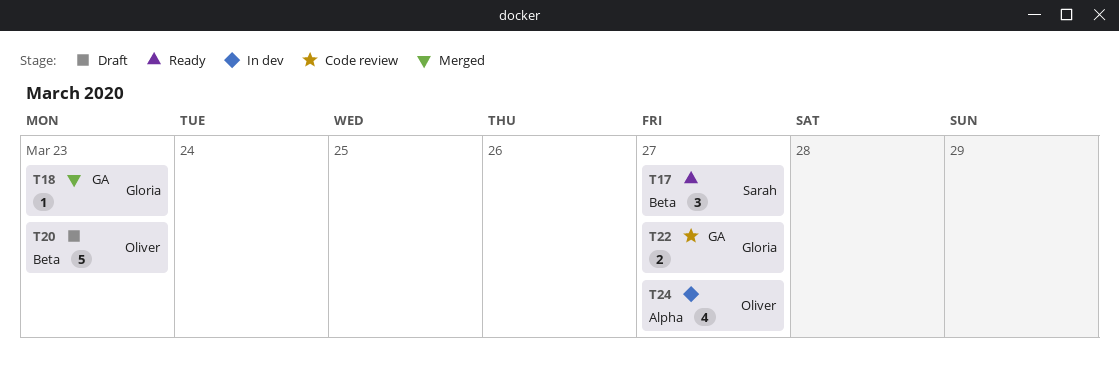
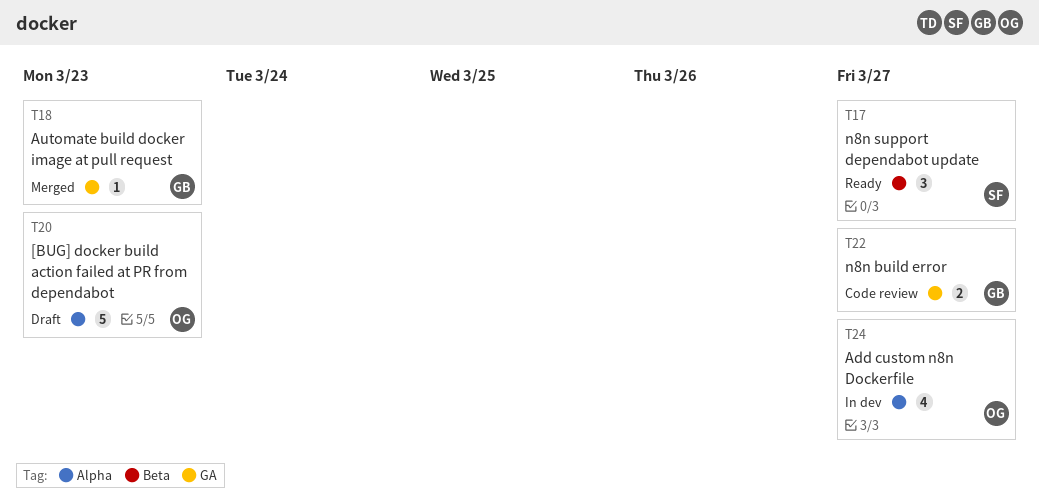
T20, label: Beta -> Alpha

